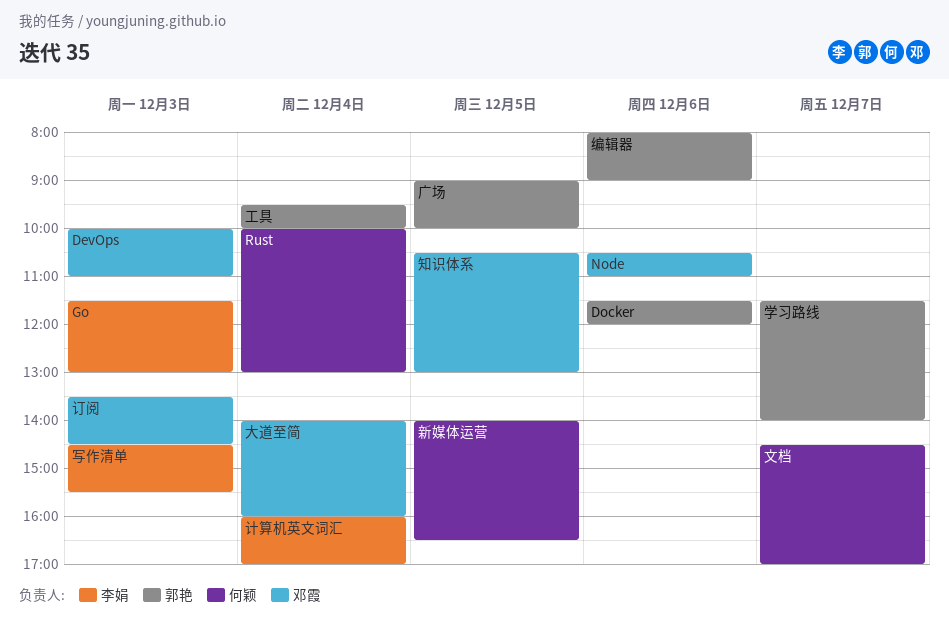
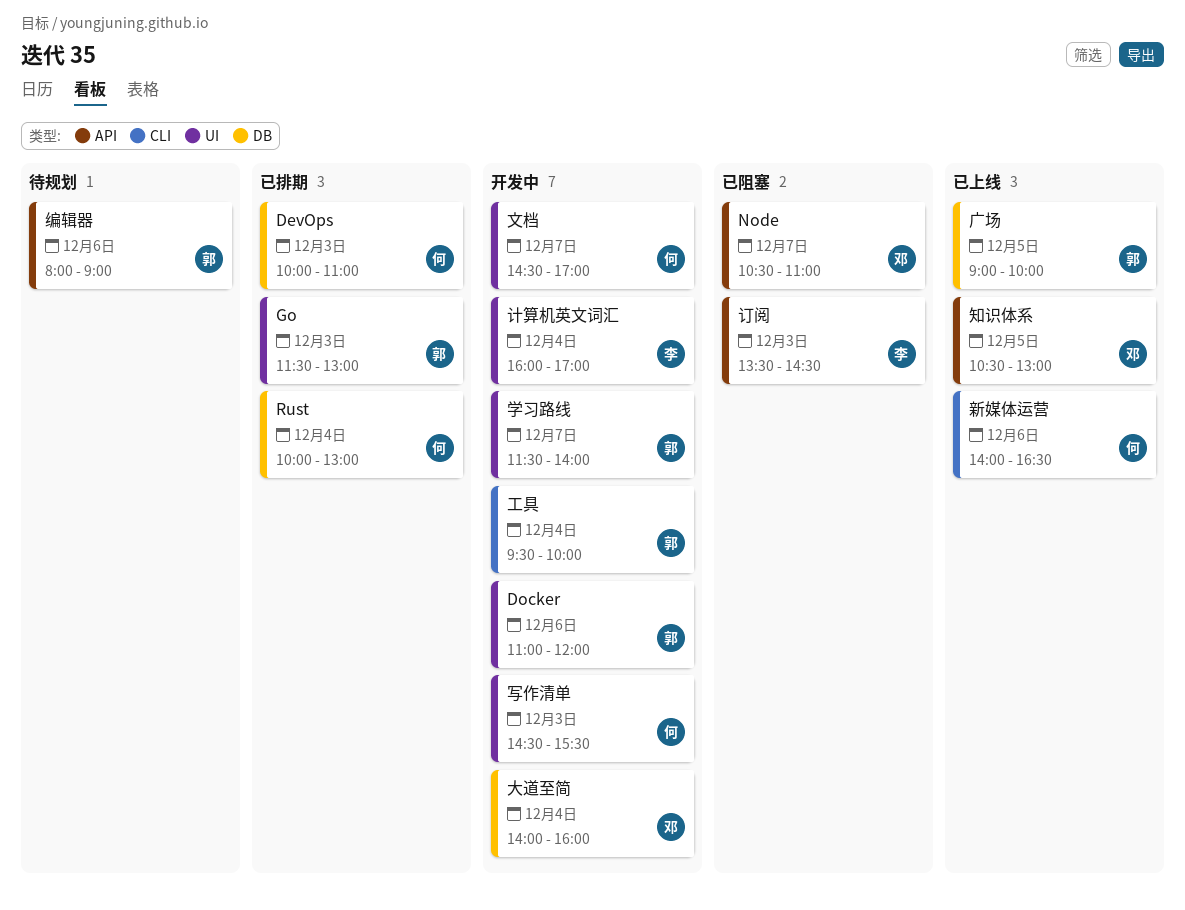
DevOps, owner: 邓霞 -> 何颖
Docker, begins: 11:30 -> 11:00
Go, owner: 李娟 -> 郭艳
Node, day: Dec 6 -> Dec 7
写作清单, owner: 李娟 -> 何颖
新媒体运营, day: Dec 5 -> Dec 6
订阅, owner: 邓霞 -> 李娟

